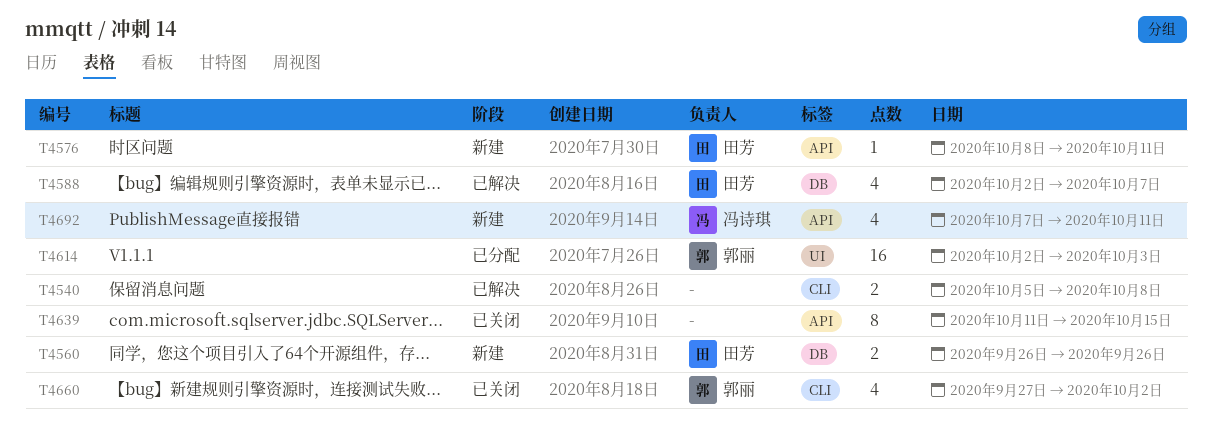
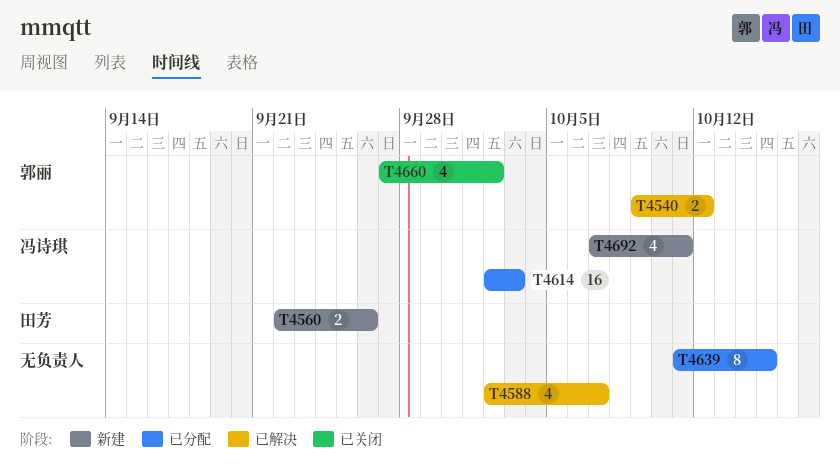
T4540, owner: none -> 郭丽
T4540, start: Oct 5 -> Oct 9
T4540, due: Oct 8 -> Oct 12
T4560, start: Sep 26 -> Sep 22
T4576: present -> none
T4588, owner: 田芳 -> none
T4614, owner: 郭丽 -> 冯诗琪
T4639, status: 已关闭 -> 已分配

